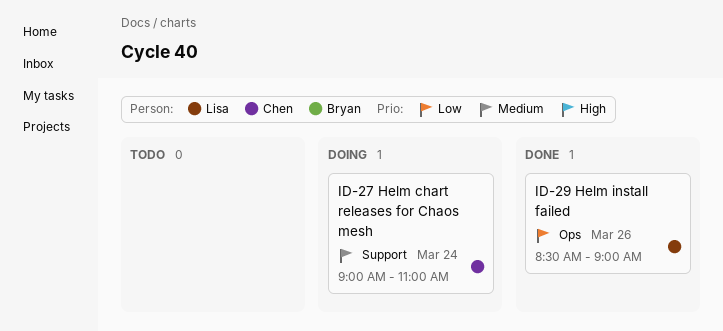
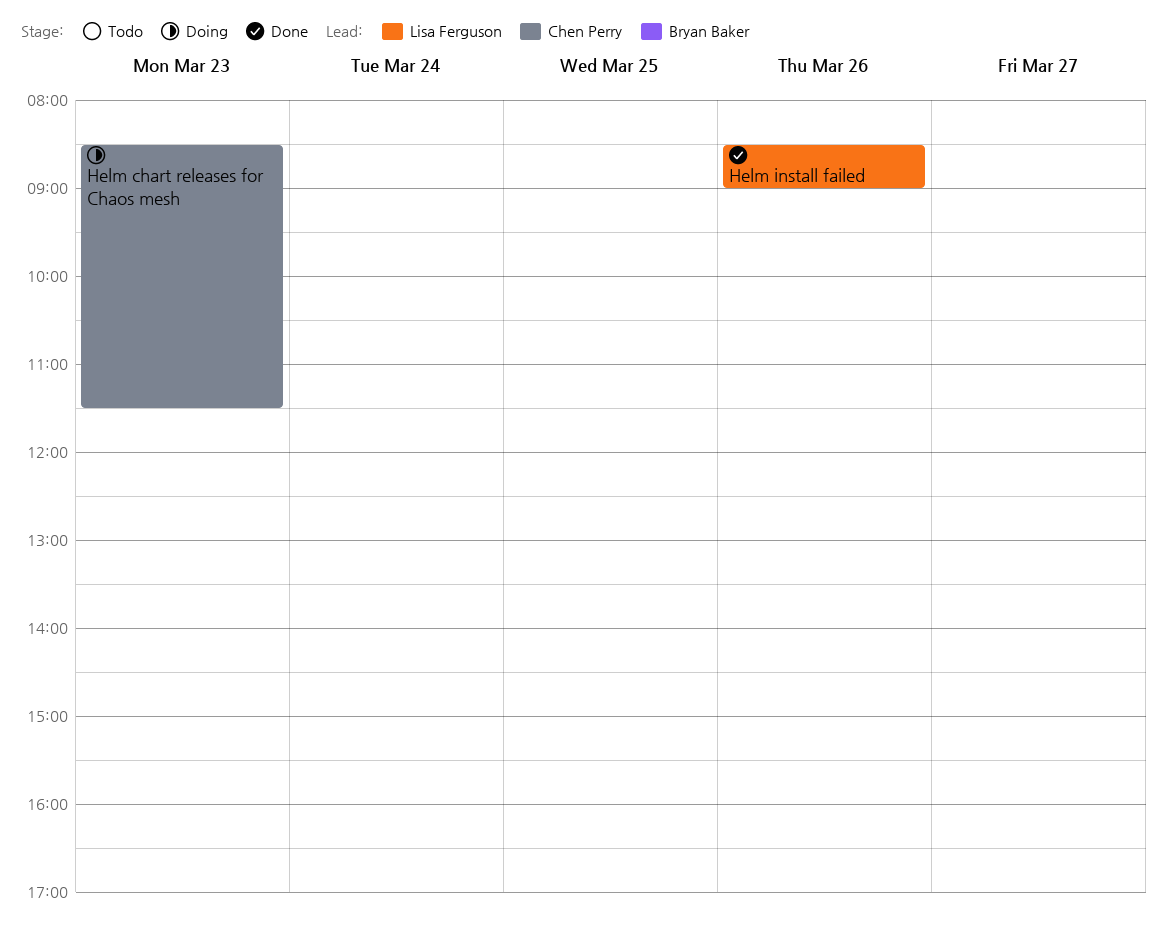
Helm chart releases for Chaos mesh, day: Mar 24 -> Mar 23
Helm chart releases for Chaos mesh, begins: 09:00 -> 08:30
Helm chart releases for Chaos mesh, ends: 11:00 -> 11:30

